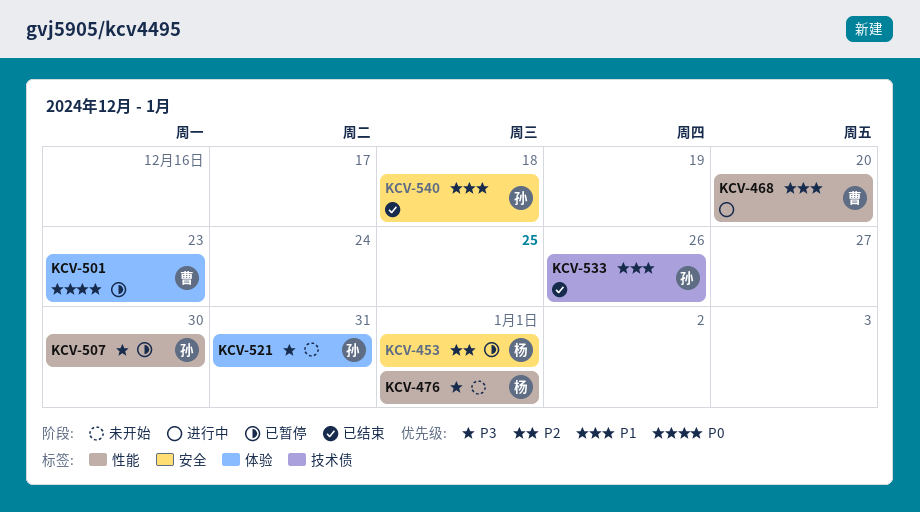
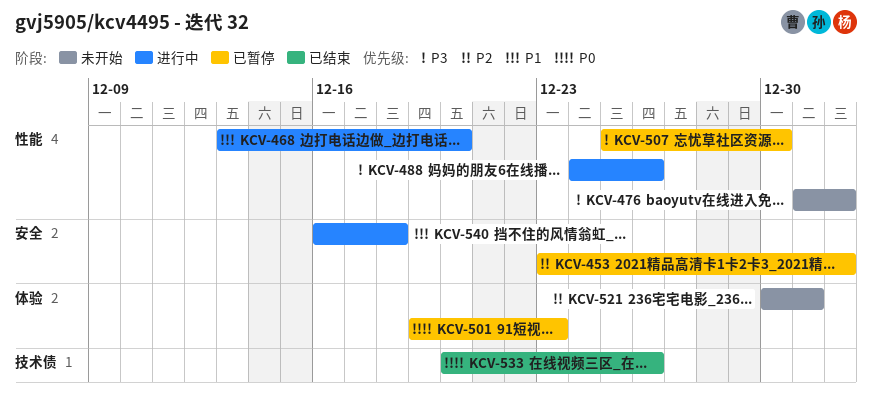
KCV-488: none -> present
KCV-521, priority: P3 -> P2
KCV-533, priority: P1 -> P0
KCV-540, status: 已结束 -> 进行中

